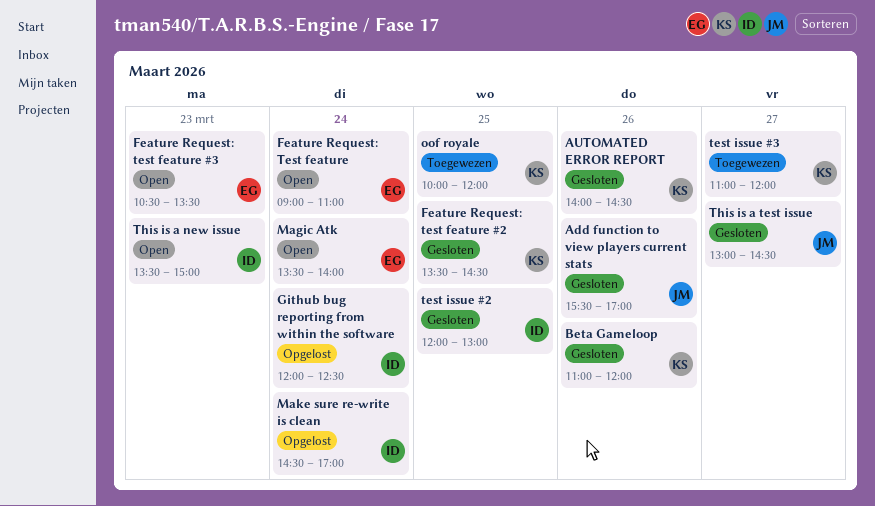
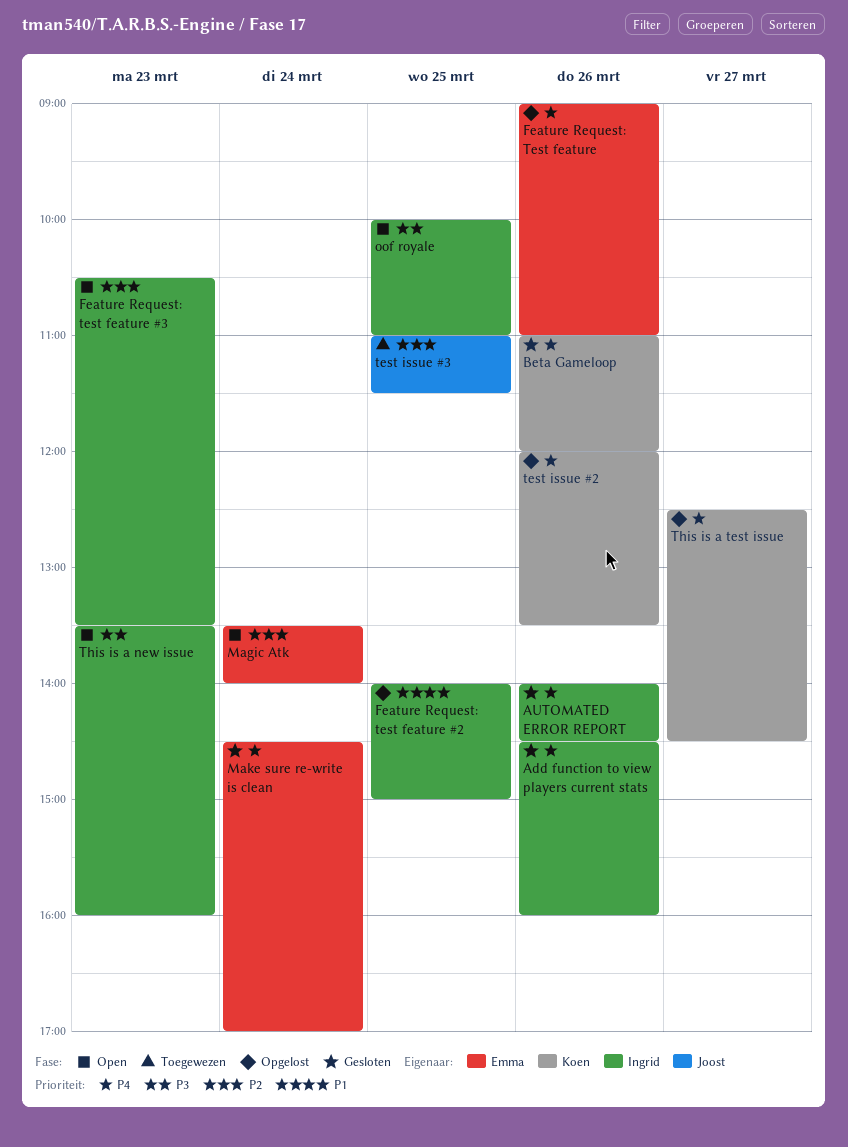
Add function to view players current stats, owner: Joost -> Ingrid
Add function to view players current stats, begins: 15:30 -> 14:30
Add function to view players current stats, ends: 17:00 -> 16:00
AUTOMATED ERROR REPORT, owner: Koen -> Ingrid
Feature Request: Test feature, status: Open -> Opgelost
Feature Request: Test feature, day: Mar 24 -> Mar 26
Feature Request: test feature #2, status: Gesloten -> Opgelost
Feature Request: test feature #2, owner: Koen -> Ingrid
Feature Request: test feature #2, begins: 13:30 -> 14:00
Feature Request: test feature #2, ends: 14:30 -> 15:00
Feature Request: test feature #3, owner: Emma -> Ingrid
Github bug reporting from within the software: present -> none
Make sure re-write is clean, status: Opgelost -> Gesloten
Make sure re-write is clean, owner: Ingrid -> Emma
oof royale, status: Toegewezen -> Open
oof royale, owner: Koen -> Ingrid
oof royale, ends: 12:00 -> 11:00
test issue #2, status: Gesloten -> Opgelost
test issue #2, owner: Ingrid -> Koen
test issue #2, day: Mar 25 -> Mar 26
test issue #2, ends: 13:00 -> 13:30
test issue #3, owner: Koen -> Joost
test issue #3, day: Mar 27 -> Mar 25
test issue #3, ends: 12:00 -> 11:30
This is a new issue, ends: 15:00 -> 16:00
This is a test issue, status: Gesloten -> Opgelost
This is a test issue, owner: Joost -> Koen
This is a test issue, begins: 13:00 -> 12:30

